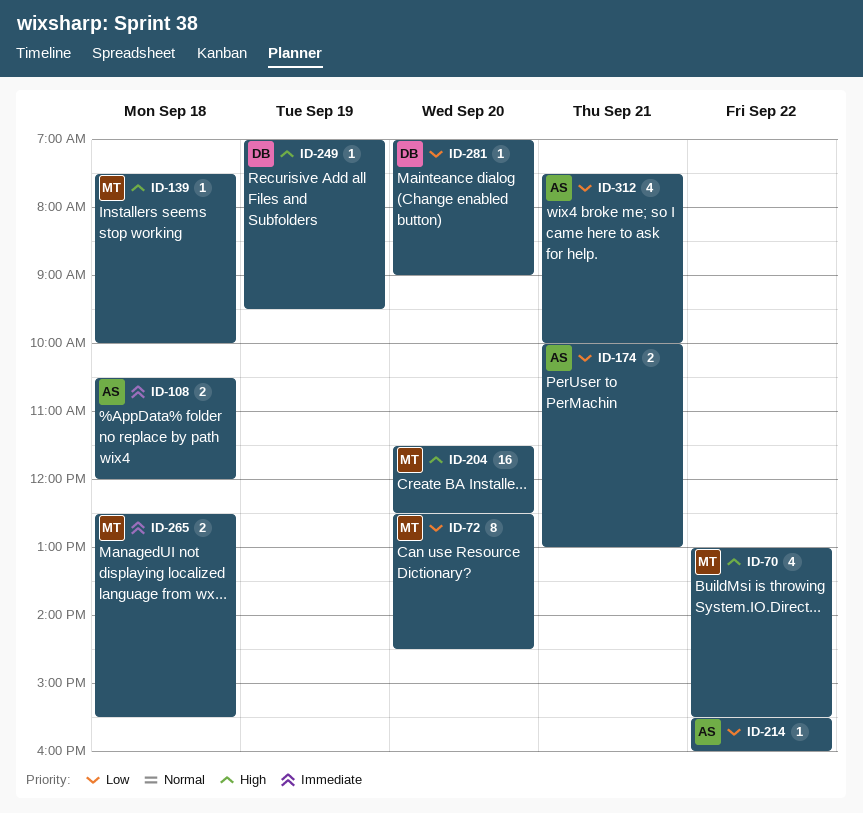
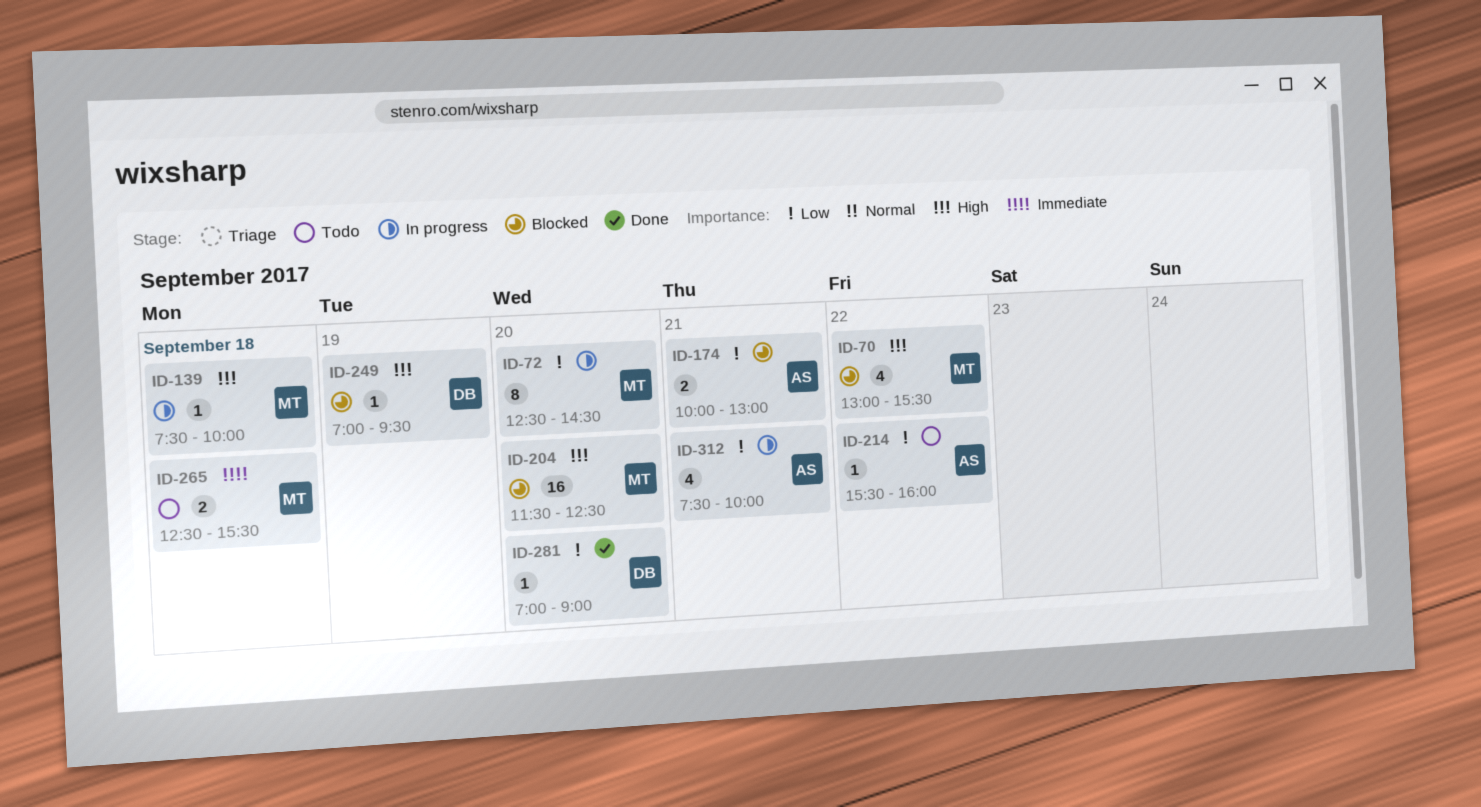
ID-108: present -> none

